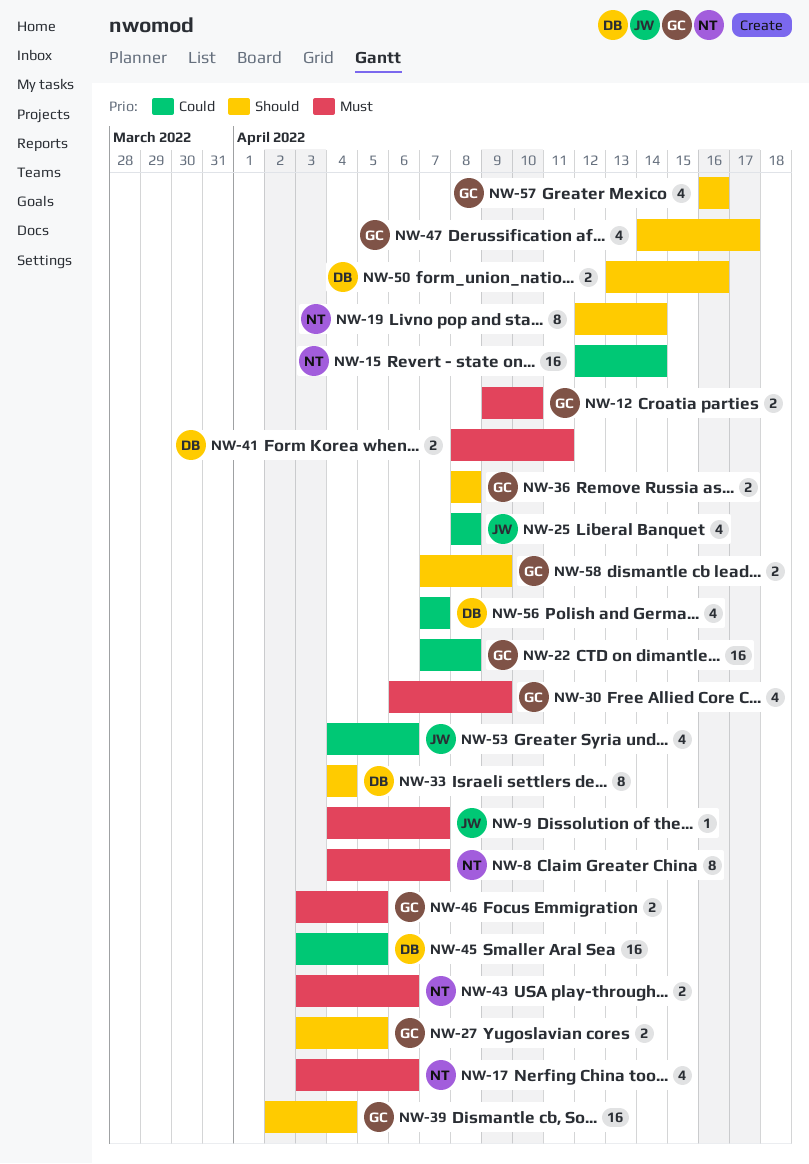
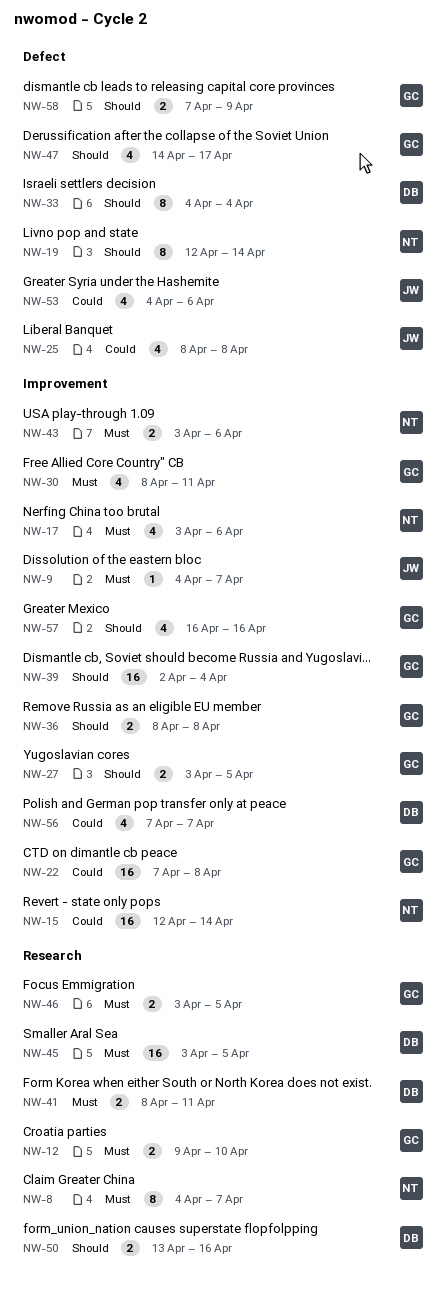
NW-30, start: Apr 6 -> Apr 8
NW-30, due: Apr 9 -> Apr 11
NW-45, priority: Could -> Must

